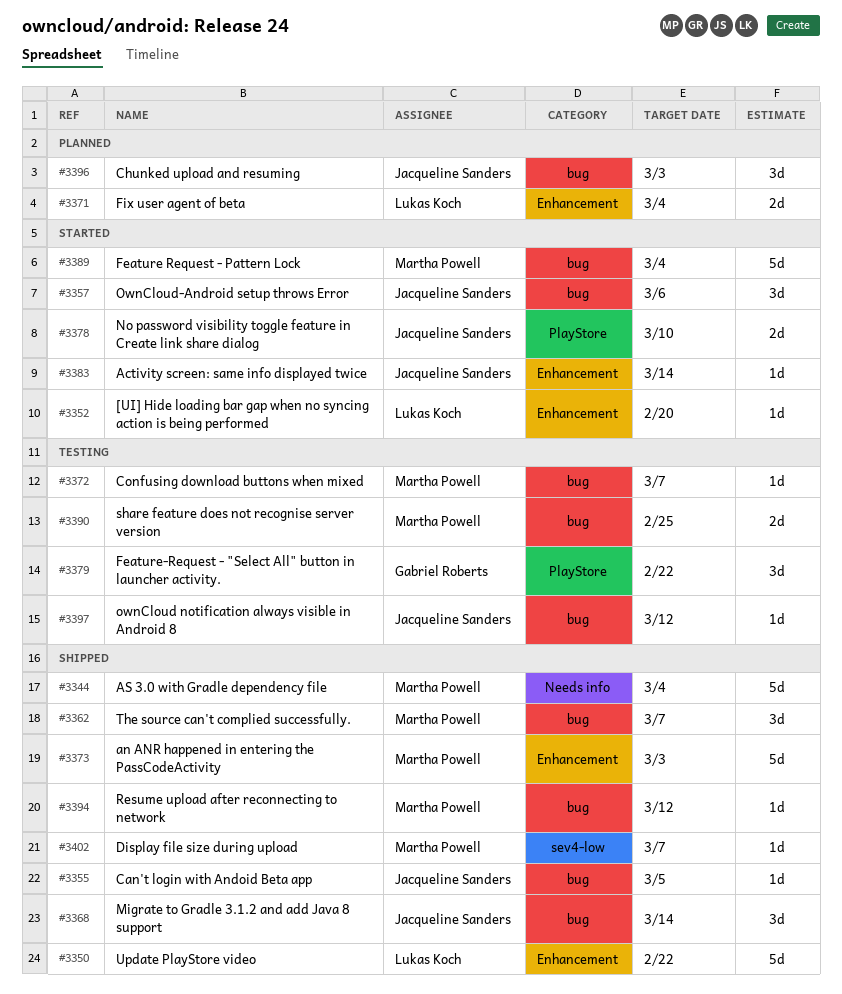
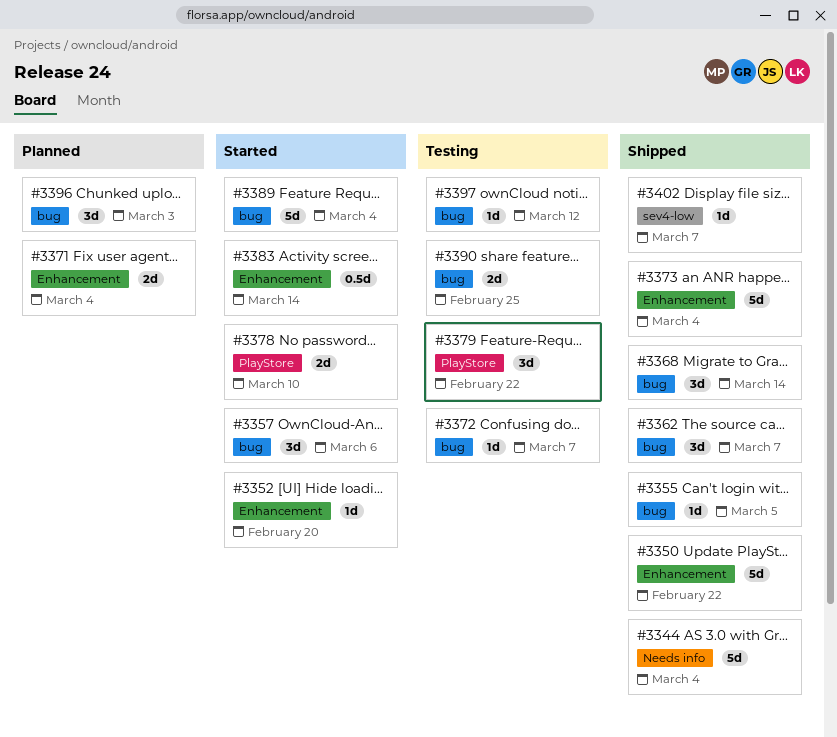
#3373, due: Mar 3 -> Mar 4
#3383, estimate: 1d -> 0.5d
#3394: present -> none

